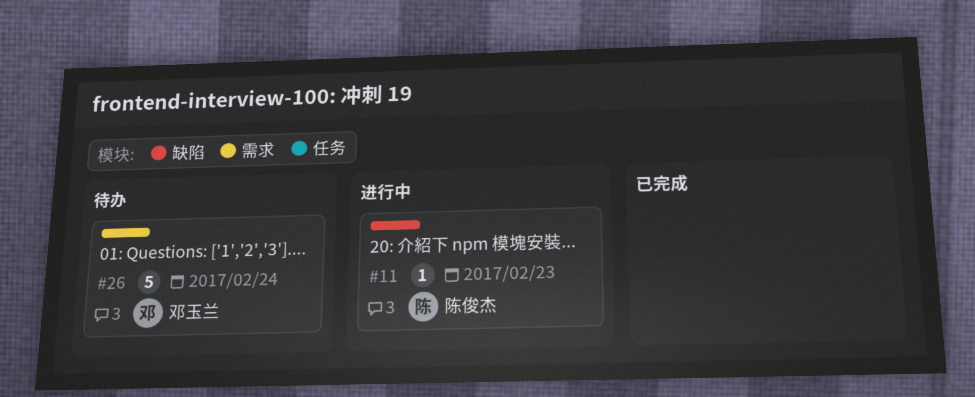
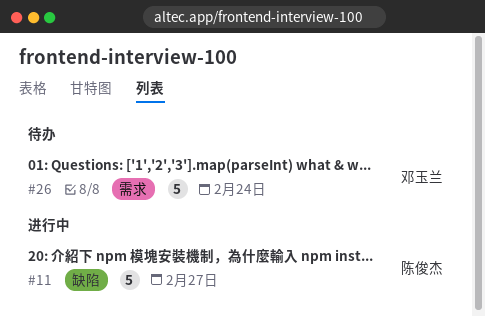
#11, estimate: 1 -> 5
#11, due: Feb 23 -> Feb 27

